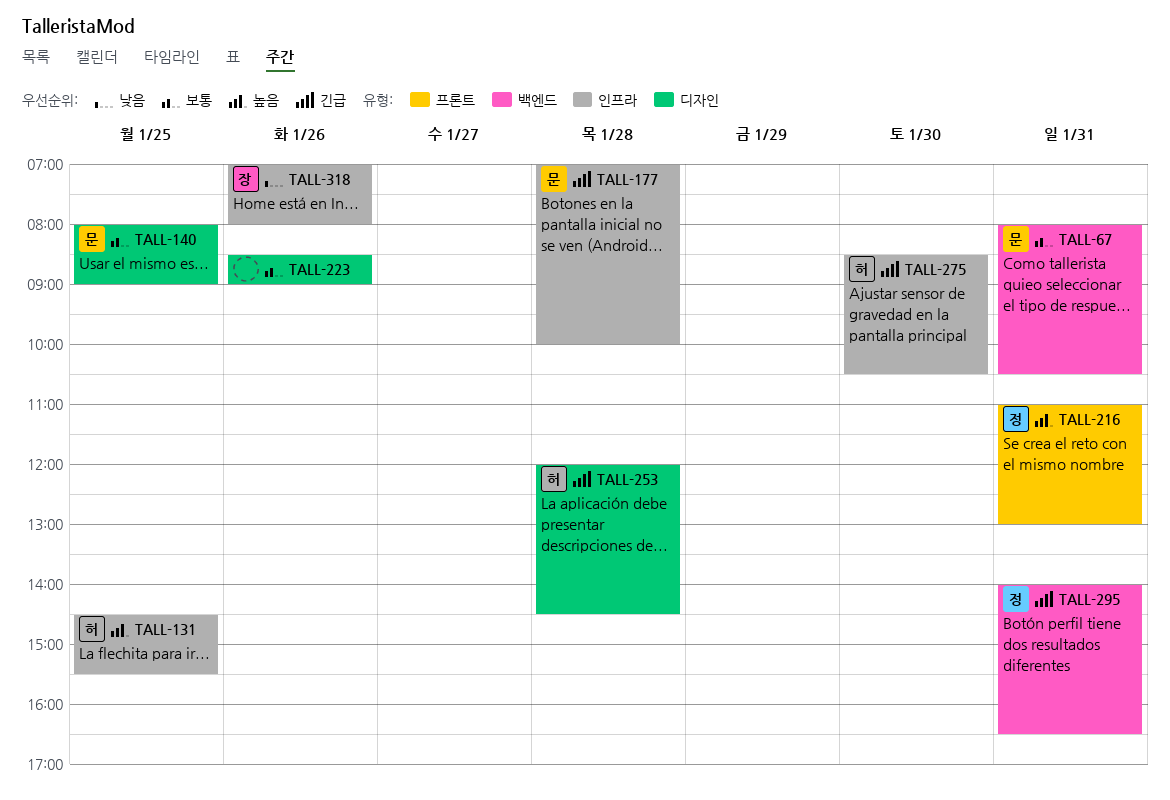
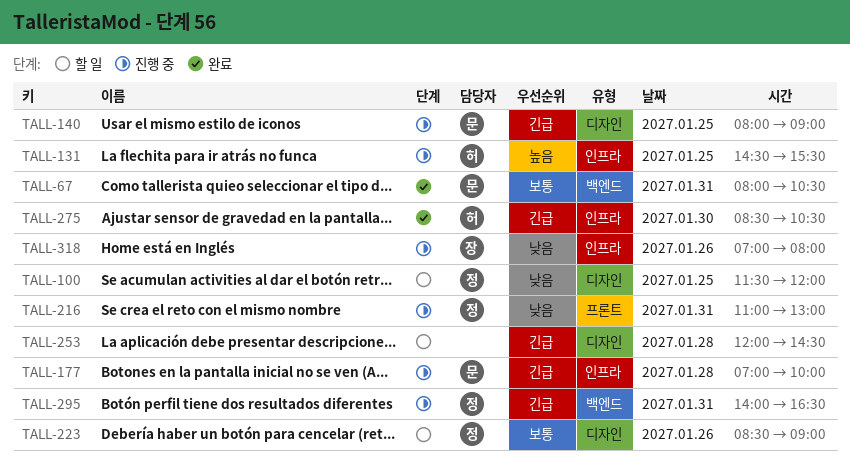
TALL-100: none -> present
TALL-140, priority: 보통 -> 긴급
TALL-216, priority: 높음 -> 낮음
TALL-223, owner: none -> 정
TALL-253, owner: 허 -> none

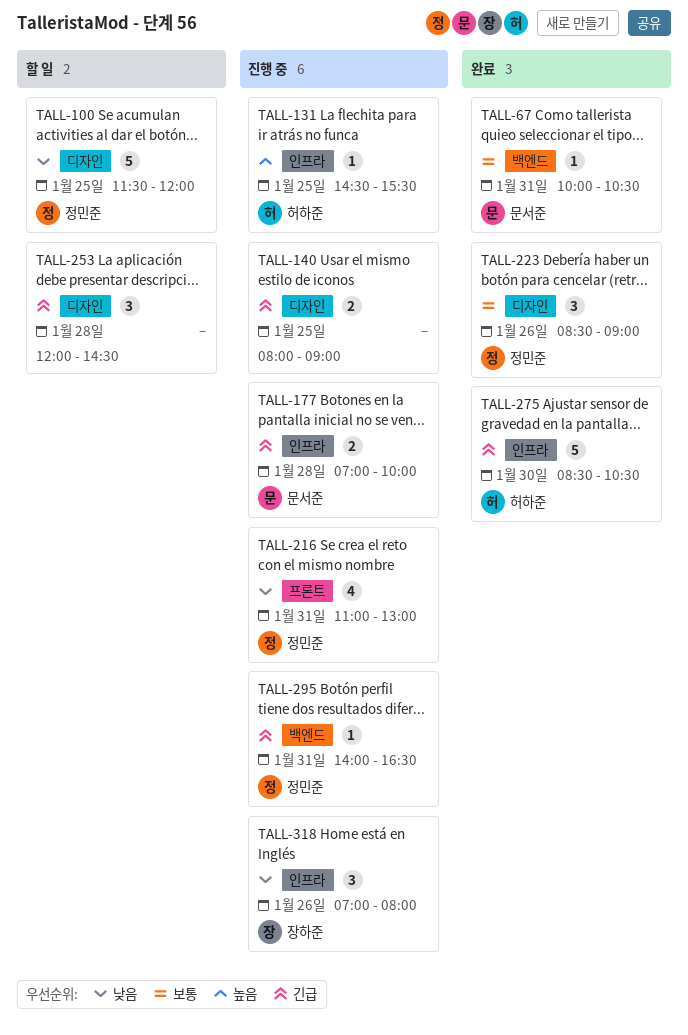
TALL-67, begins: 08:00 -> 10:00
TALL-140, owner: 문서준 -> none
TALL-223, status: 할 일 -> 완료

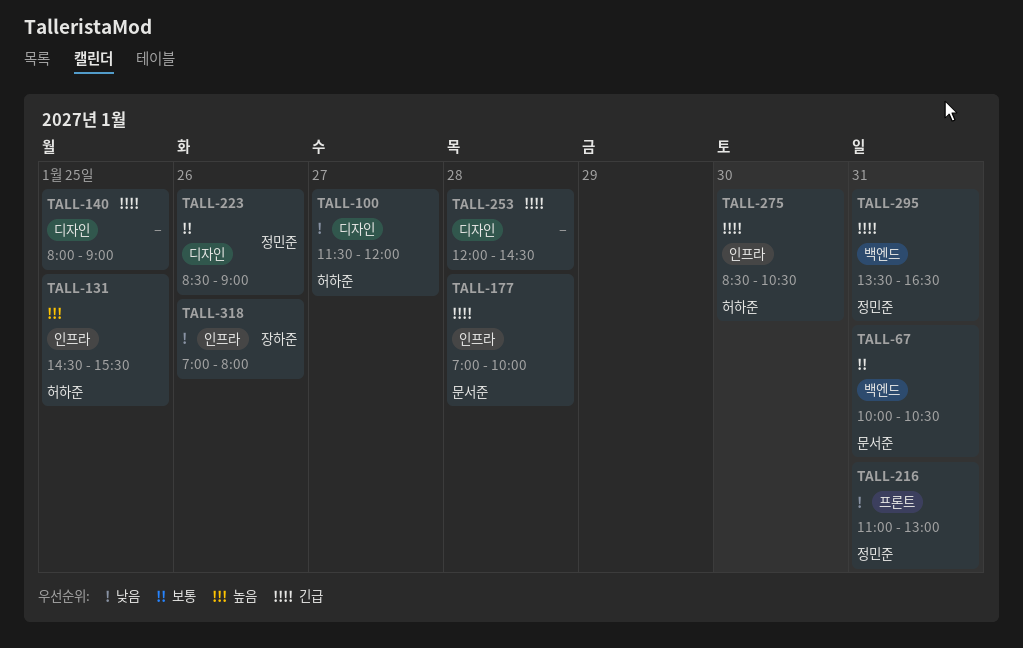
TALL-100, owner: 정민준 -> 허하준
TALL-100, day: Jan 25 -> Jan 27
TALL-295, begins: 14:00 -> 13:30

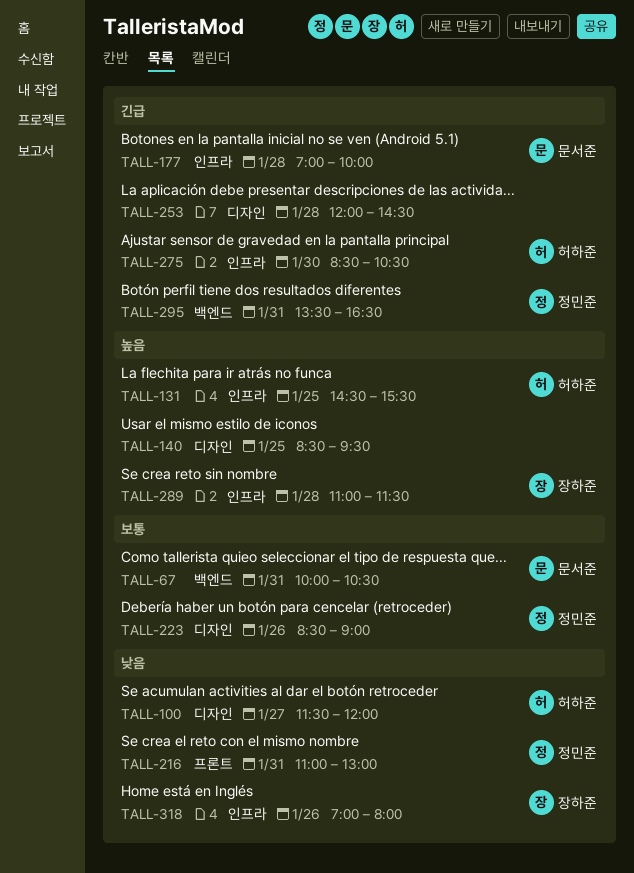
TALL-140, priority: 긴급 -> 높음
TALL-140, begins: 08:00 -> 08:30
TALL-140, ends: 09:00 -> 09:30
TALL-289: none -> present

